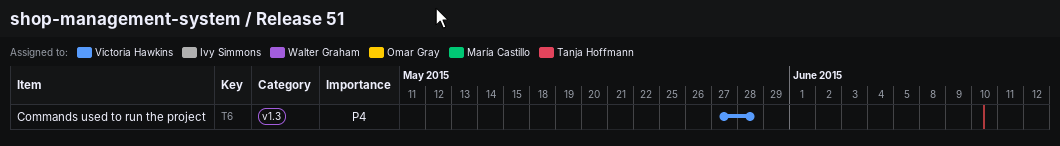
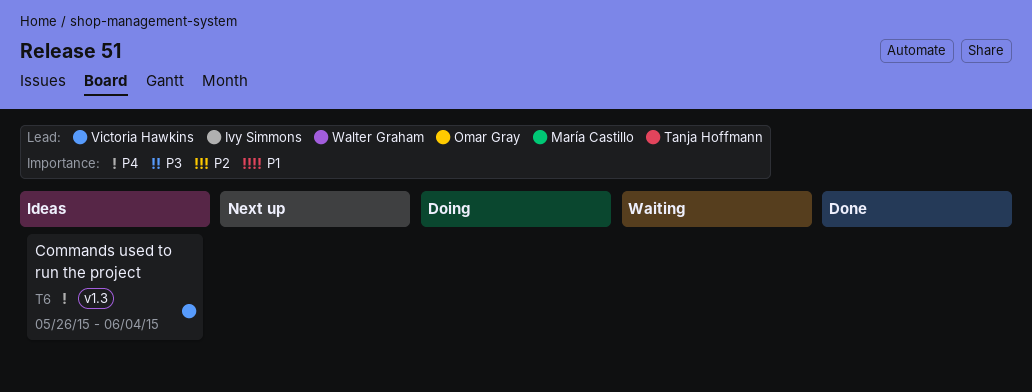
T6, start: May 27 -> May 26
T6, due: May 28 -> Jun 4

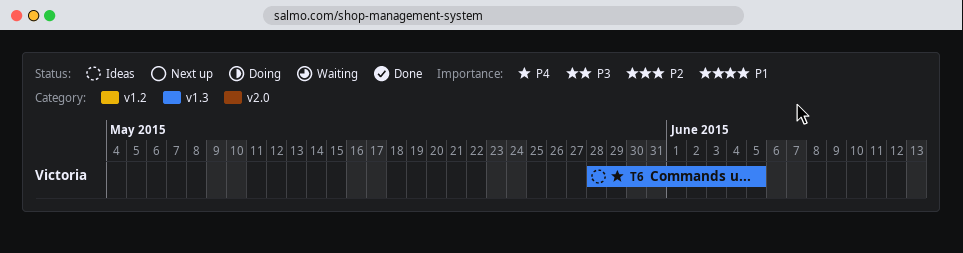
T6, start: May 26 -> May 28
T6, due: Jun 4 -> Jun 5

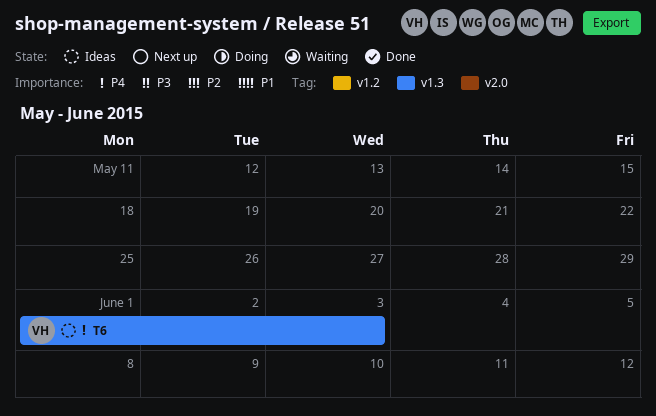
T6, start: May 28 -> Jun 1
T6, due: Jun 5 -> Jun 3

